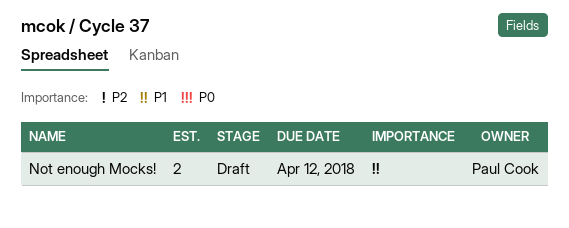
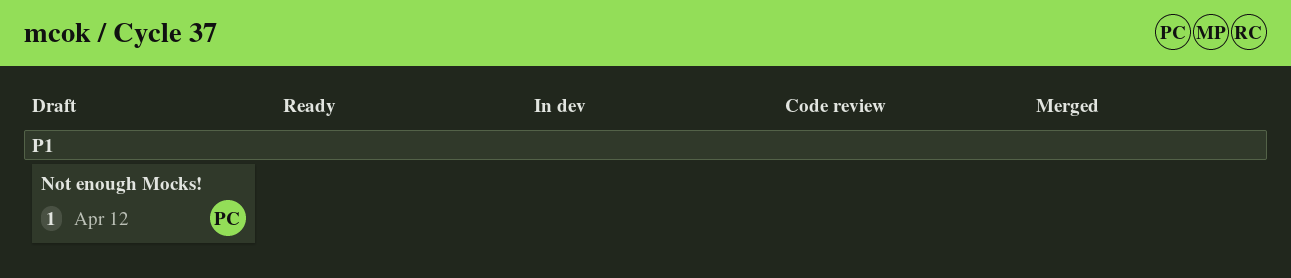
Not enough Mocks!, estimate: 2 -> 1

